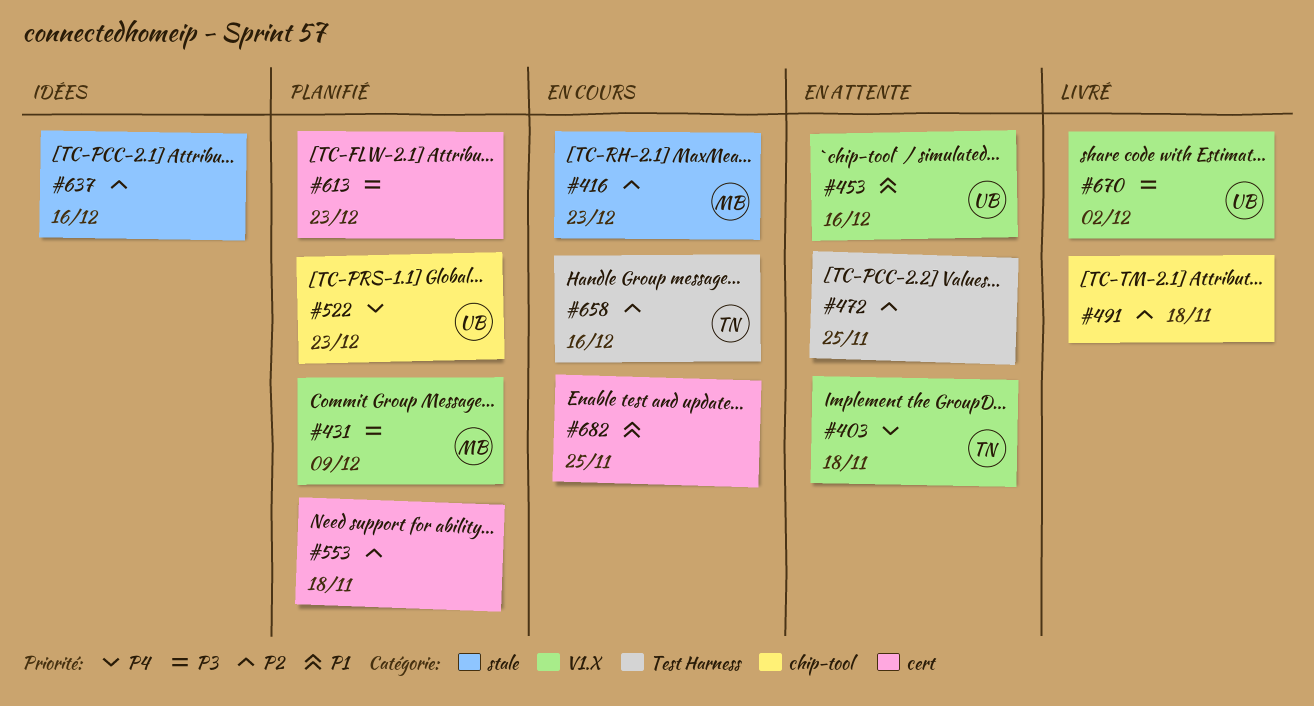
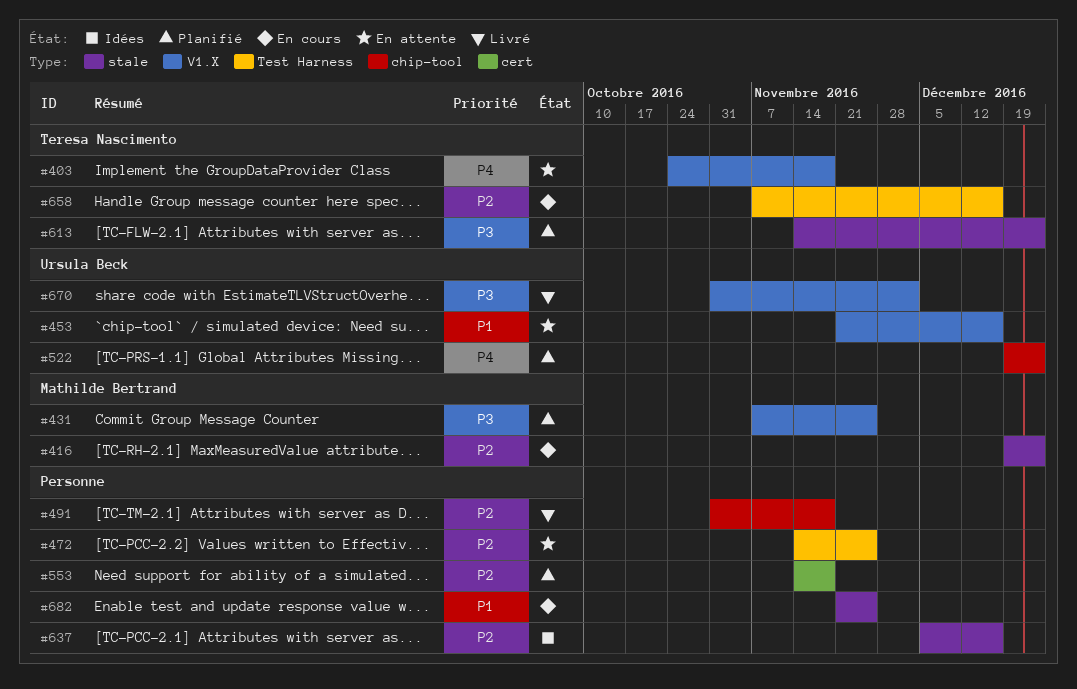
#431, due: Dec 9 -> Nov 25
#613, owner: none -> Teresa Nascimento
#613, label: cert -> stale
#682, label: cert -> stale

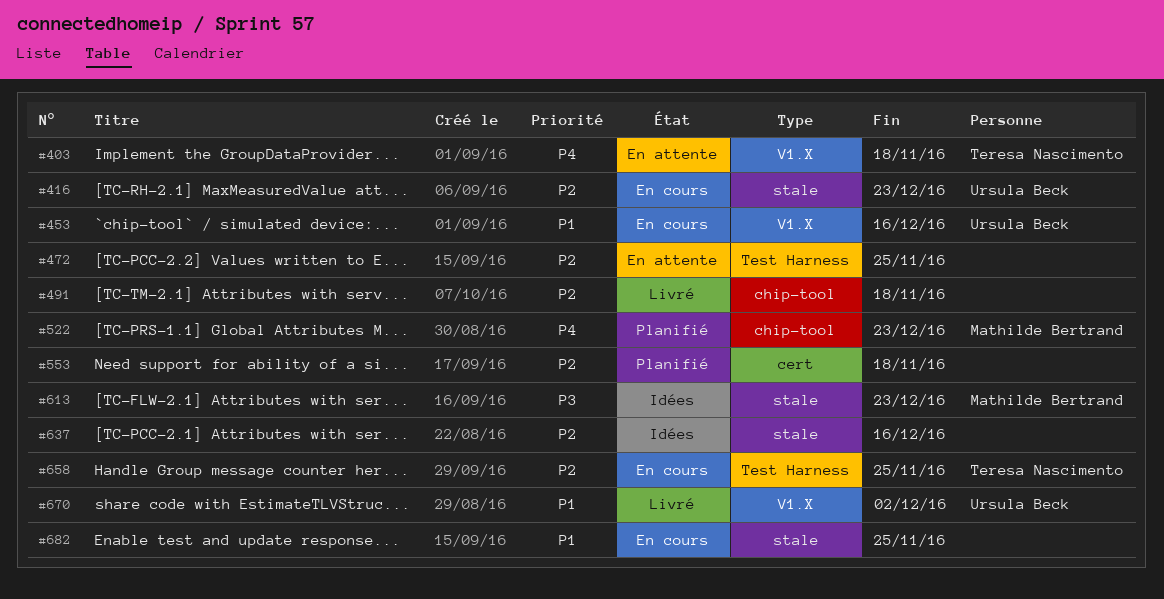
#416, owner: Mathilde Bertrand -> Ursula Beck
#431: present -> none
#453, status: En attente -> En cours
#522, owner: Ursula Beck -> Mathilde Bertrand
#613, status: Planifié -> Idées
#613, owner: Teresa Nascimento -> Mathilde Bertrand
#658, due: Dec 16 -> Nov 25
#670, priority: P3 -> P1

